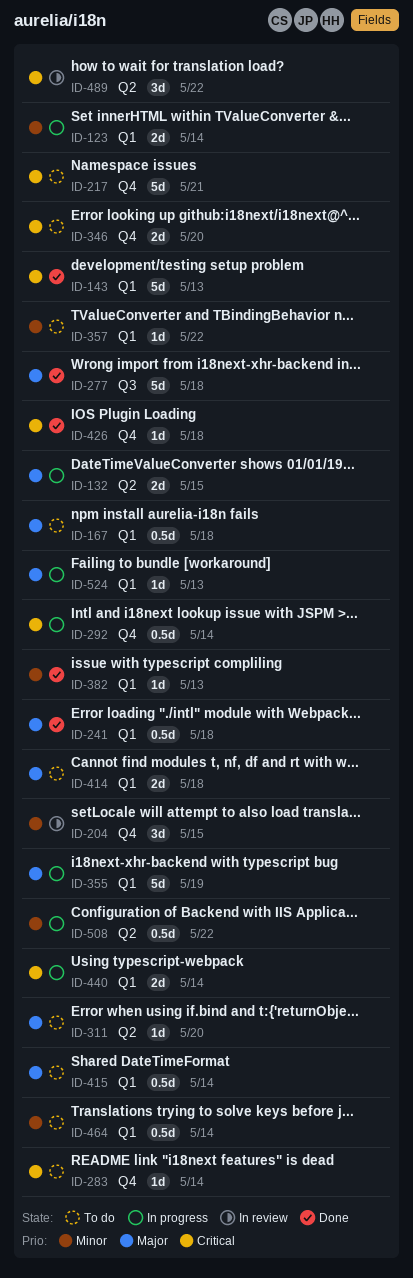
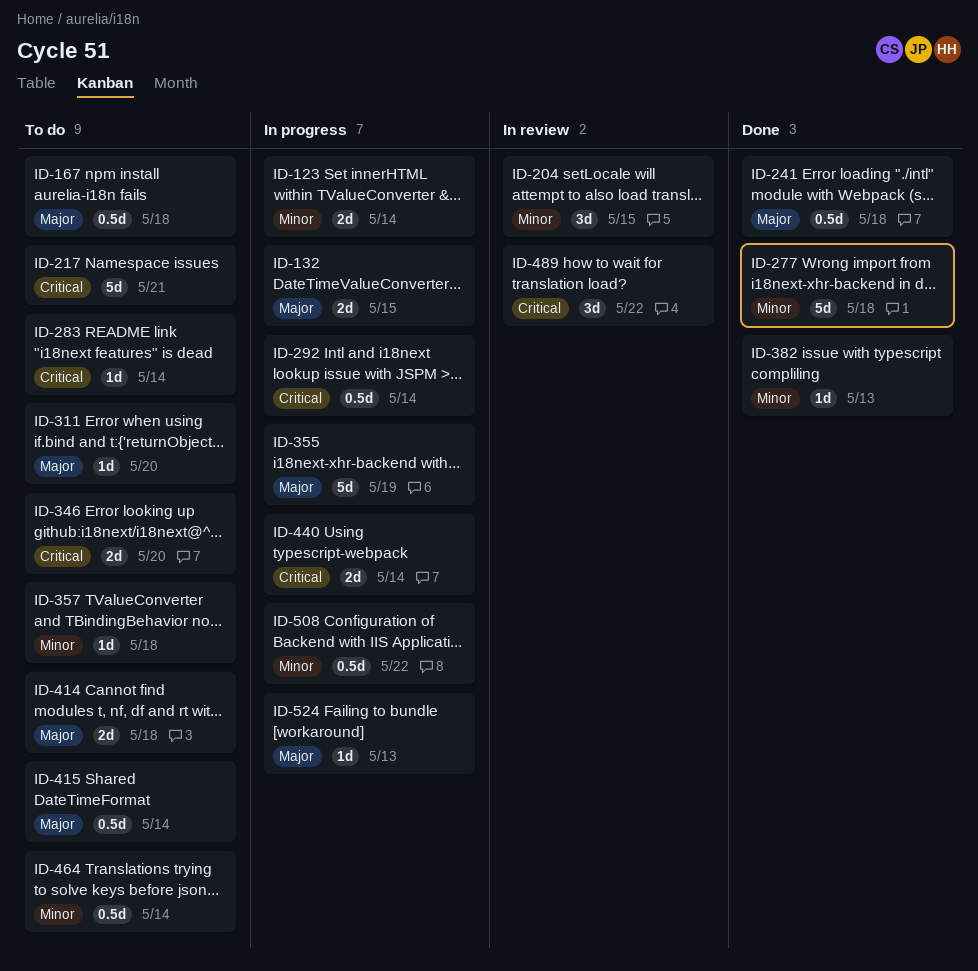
ID-143: present -> none
ID-277, priority: Major -> Minor
ID-357, due: May 22 -> May 18
ID-426: present -> none

